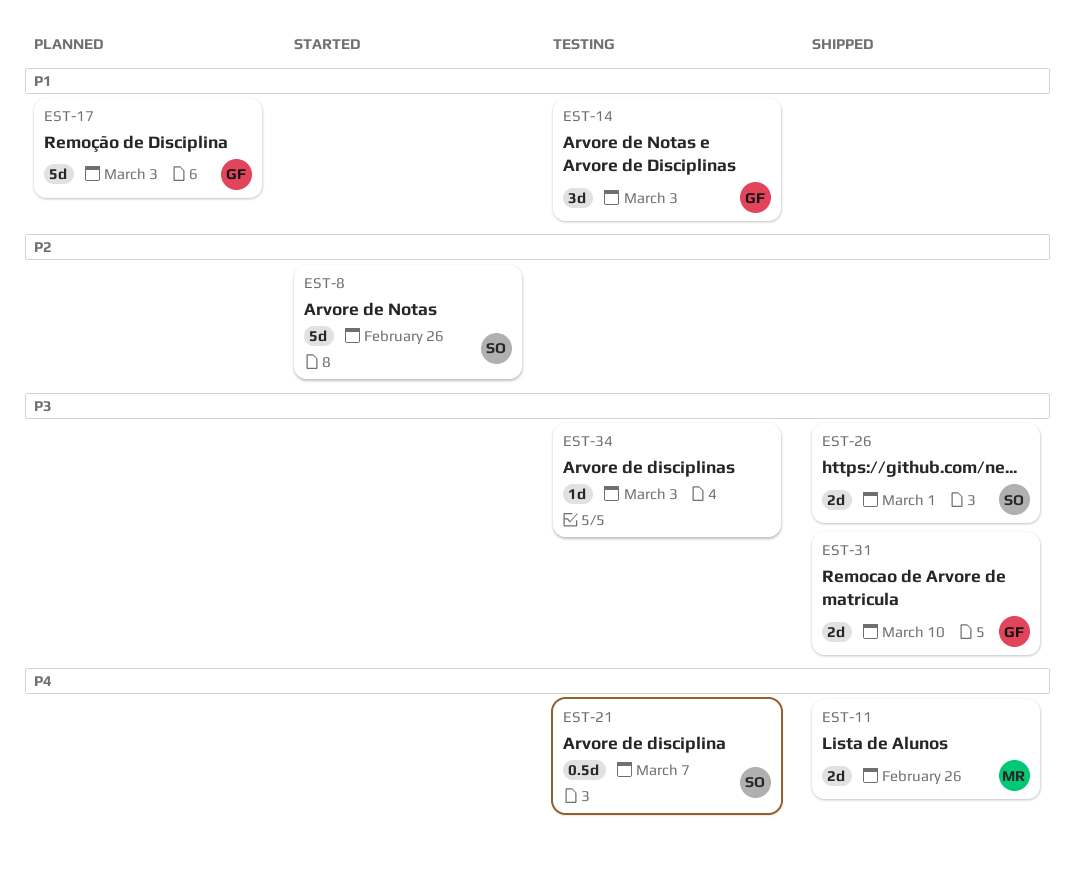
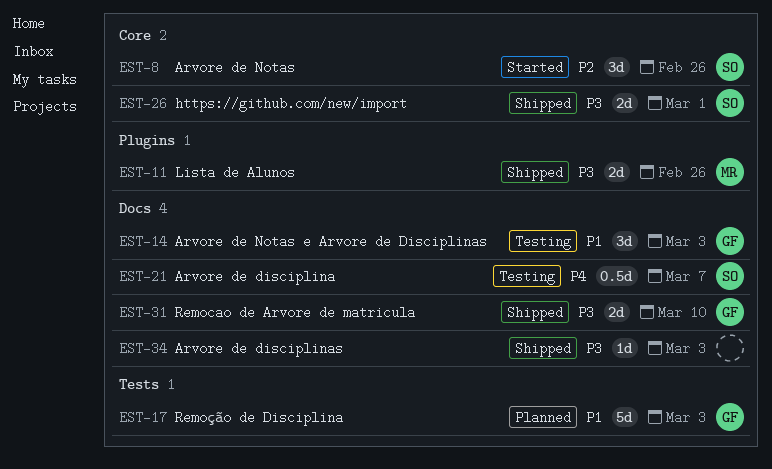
EST-8, estimate: 5d -> 3d
EST-11, priority: P4 -> P3
EST-34, status: Testing -> Shipped

